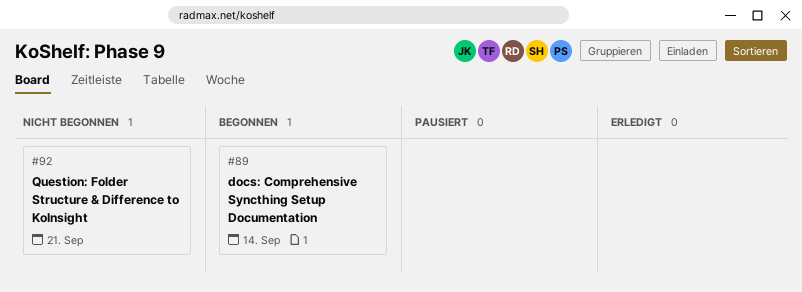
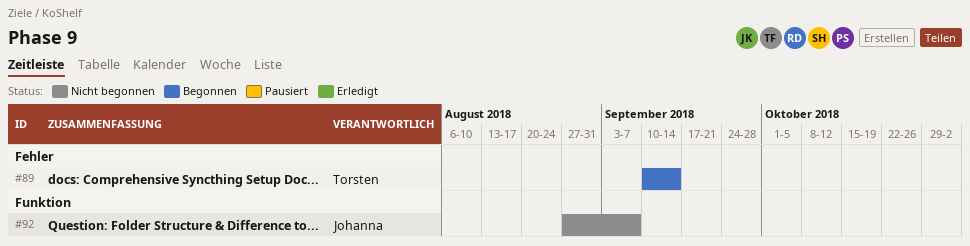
#92, due: Sep 21 -> Sep 7

